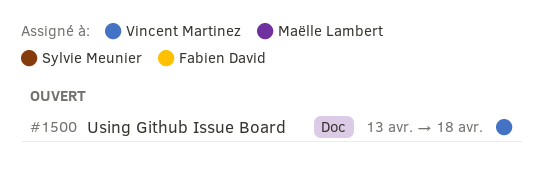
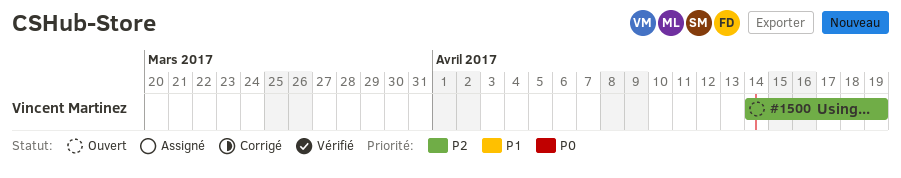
#1500, start: Apr 13 -> Apr 14
#1500, due: Apr 18 -> Apr 19

